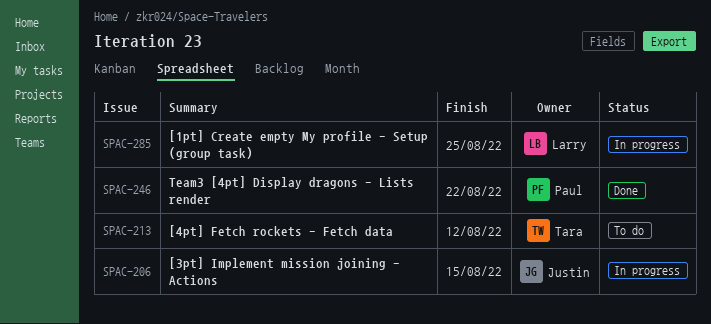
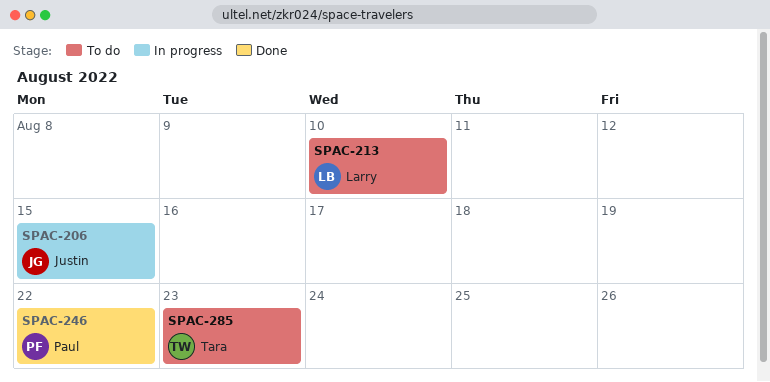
SPAC-213, owner: Tara -> Larry
SPAC-213, due: Aug 12 -> Aug 10
SPAC-285, status: In progress -> To do
SPAC-285, owner: Larry -> Tara
SPAC-285, due: Aug 25 -> Aug 23

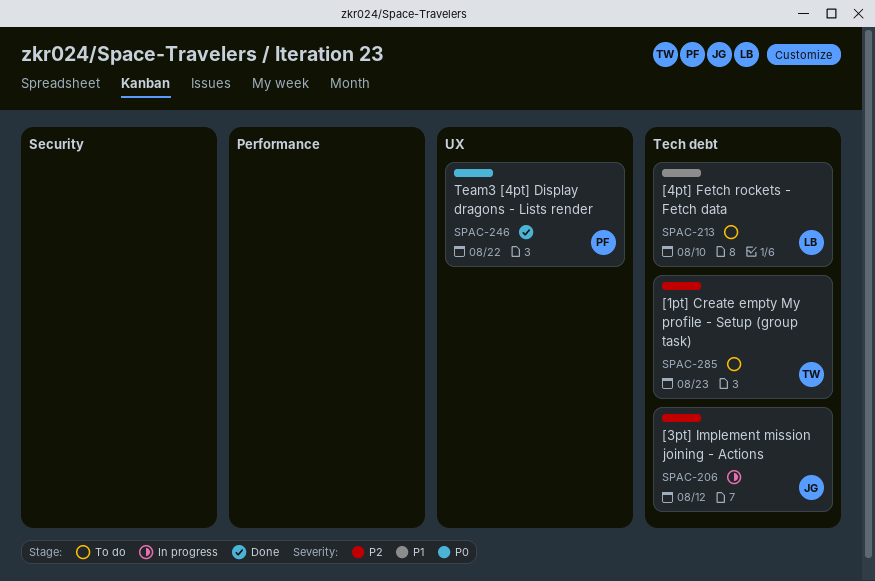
SPAC-206, due: Aug 15 -> Aug 12

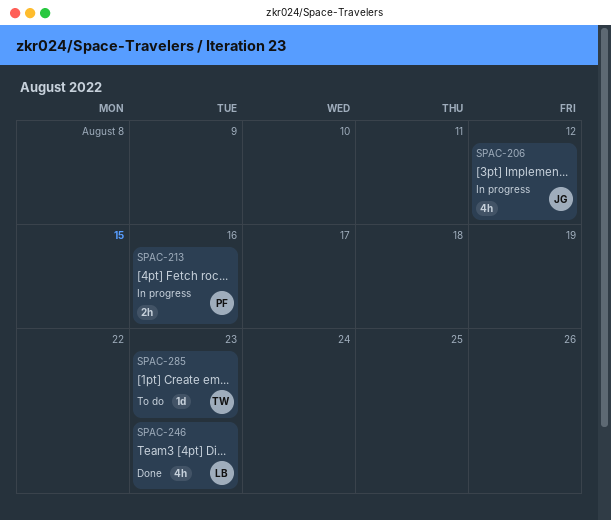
SPAC-213, status: To do -> In progress
SPAC-213, owner: LB -> PF
SPAC-213, due: Aug 10 -> Aug 16
SPAC-246, owner: PF -> LB
SPAC-246, due: Aug 22 -> Aug 23

